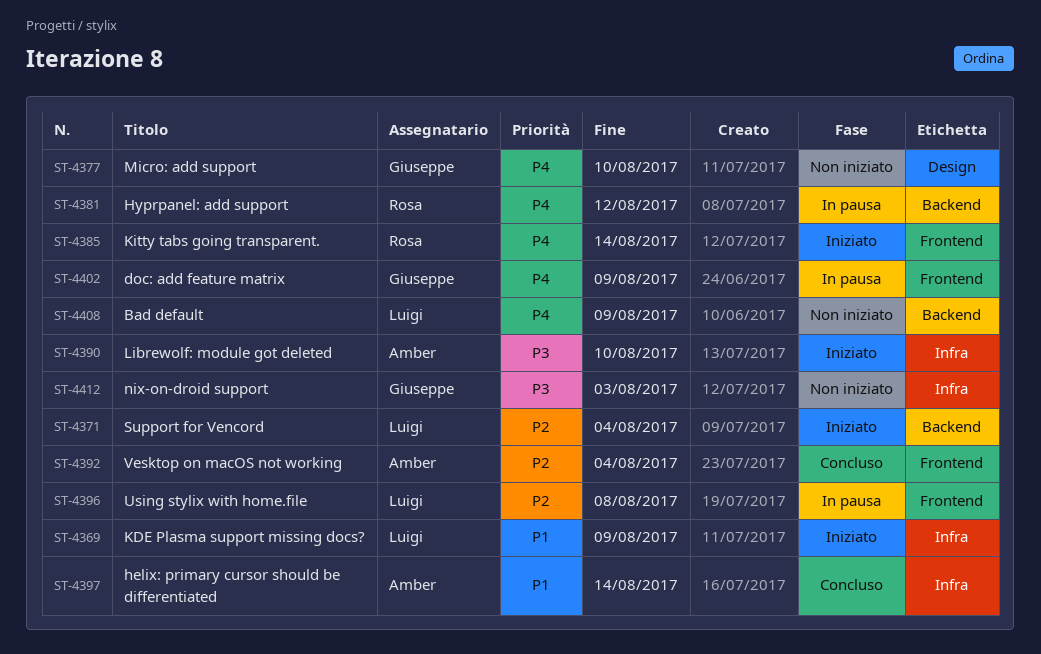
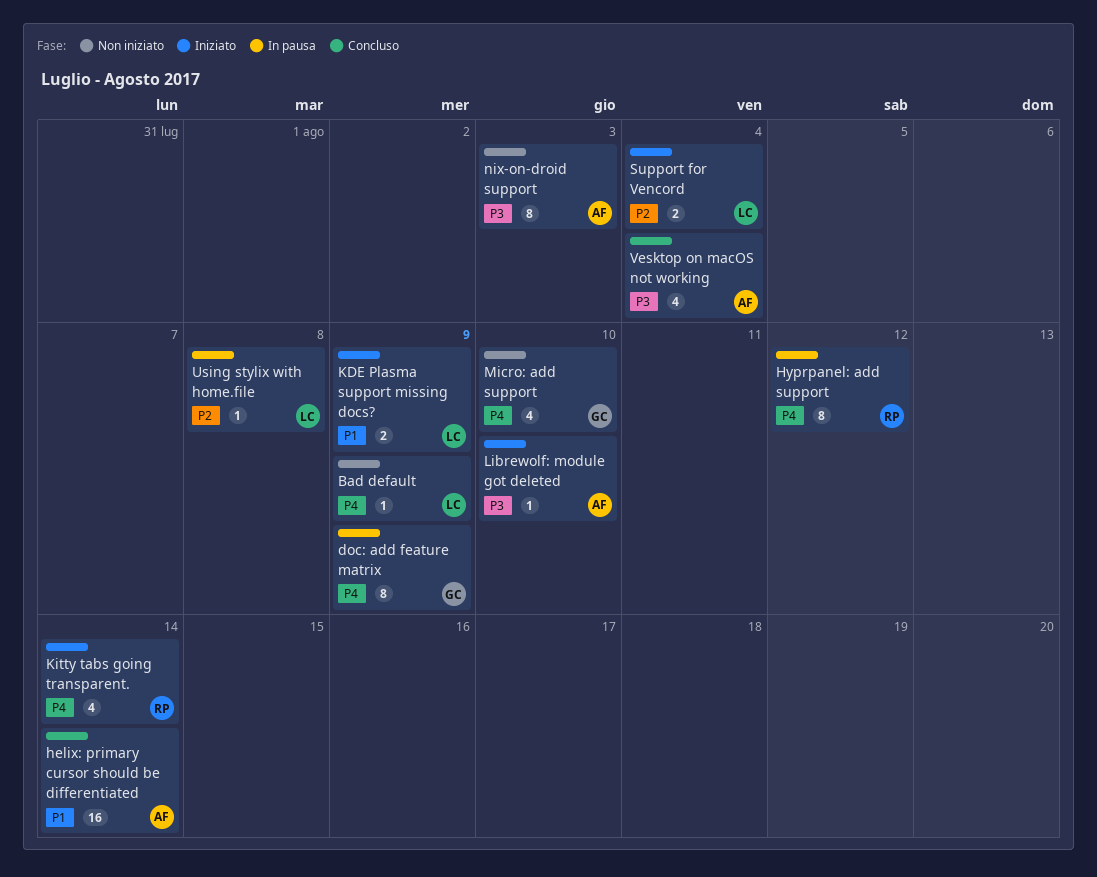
nix-on-droid support, owner: Giuseppe -> Amber
Vesktop on macOS not working, priority: P2 -> P3

